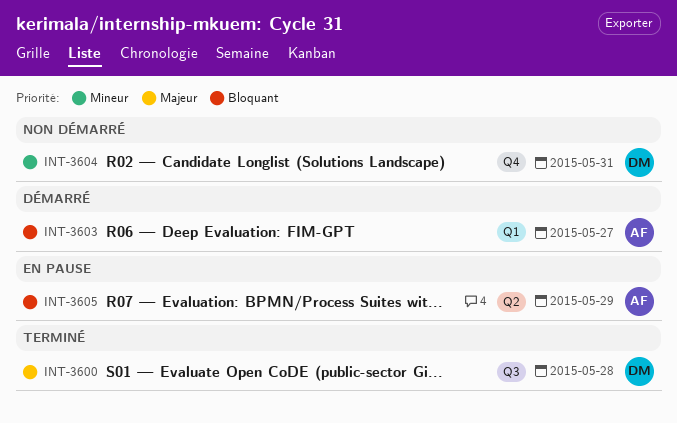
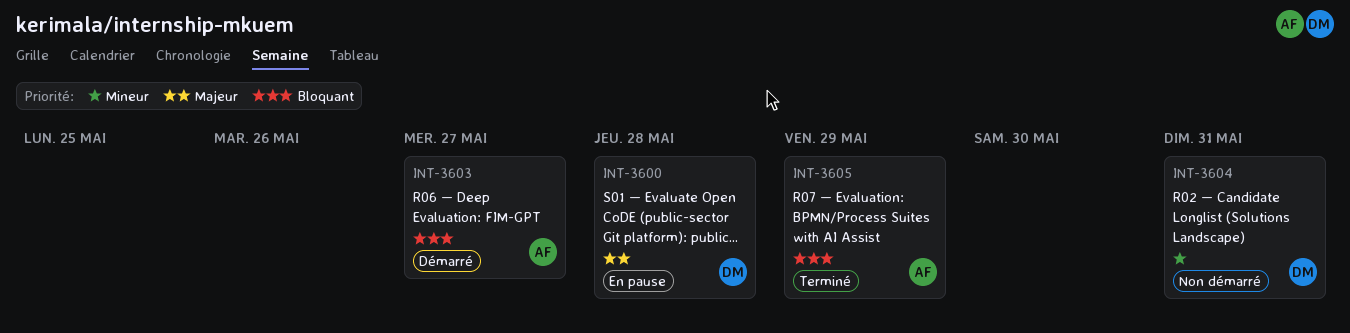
INT-3600, status: Terminé -> En pause
INT-3605, status: En pause -> Terminé

